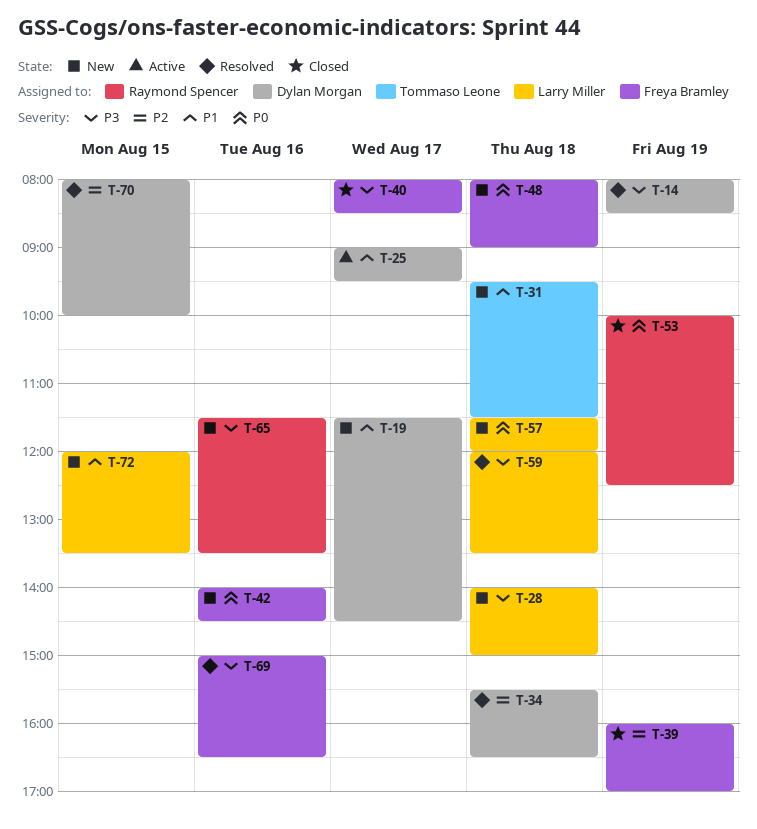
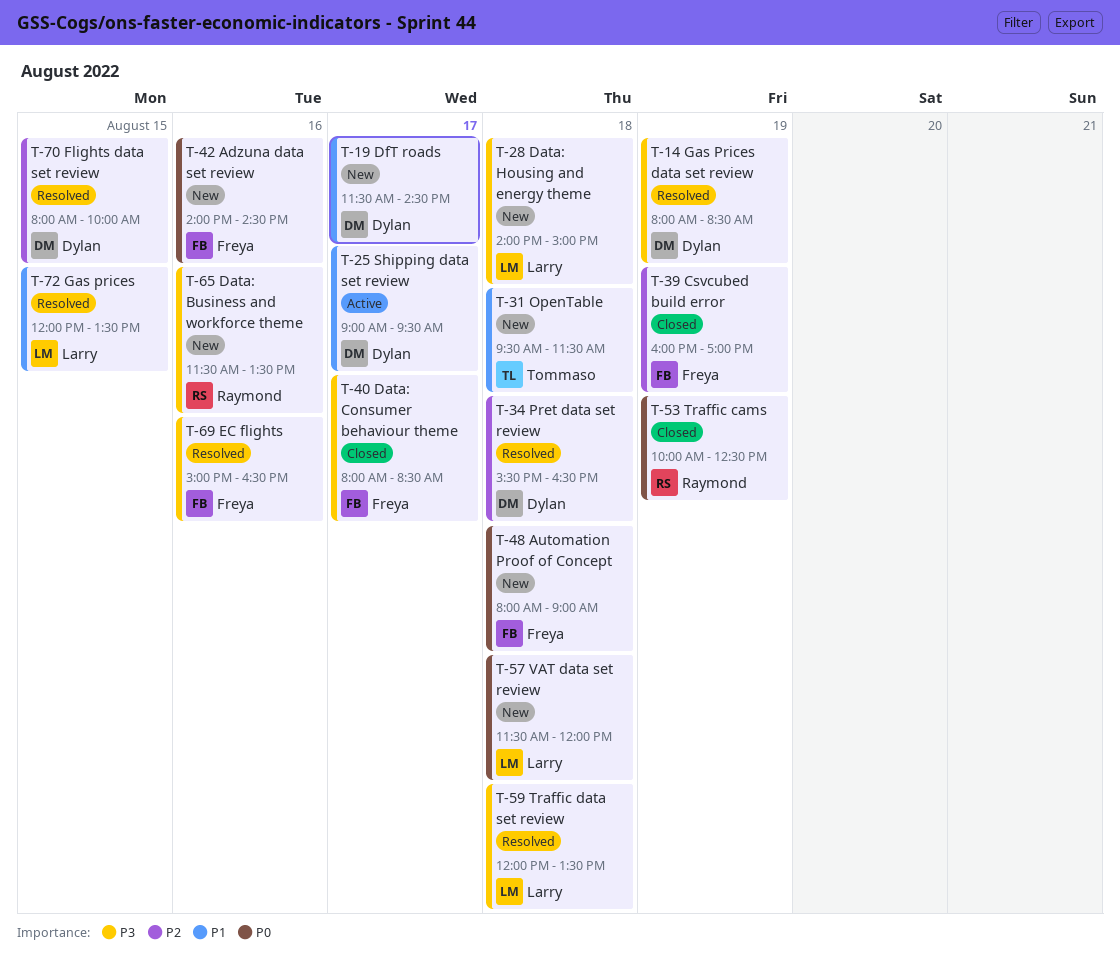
T-72, status: New -> Resolved

